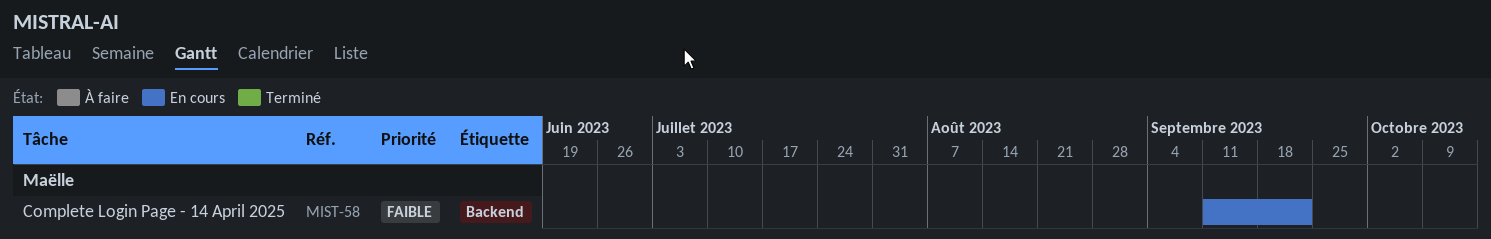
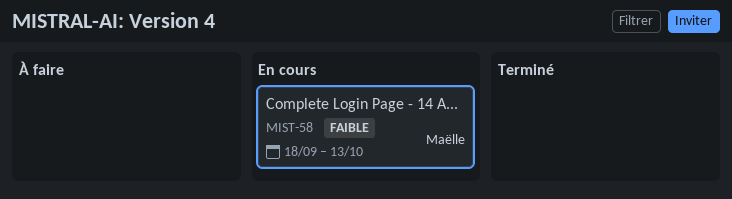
MIST-58, start: Sep 11 -> Sep 18
MIST-58, due: Sep 22 -> Oct 13

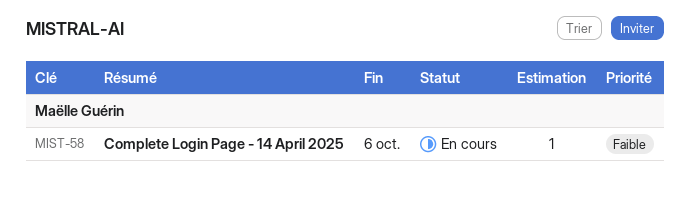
MIST-58, due: Oct 13 -> Oct 6

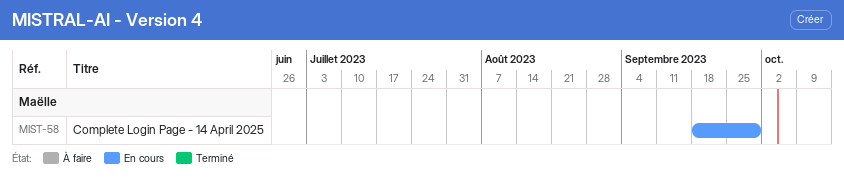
MIST-58, due: Oct 6 -> Sep 29

